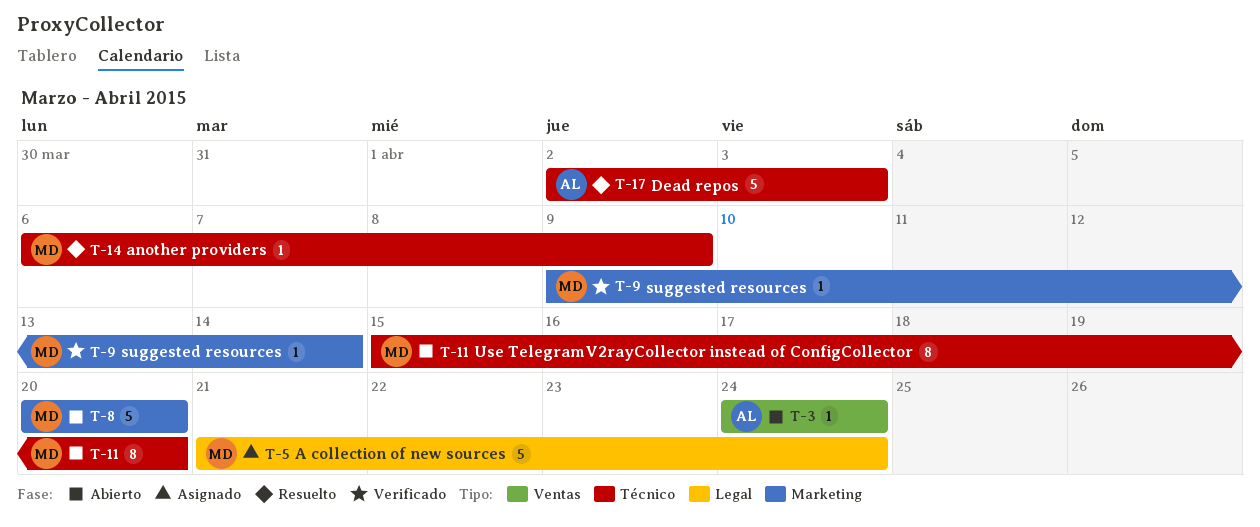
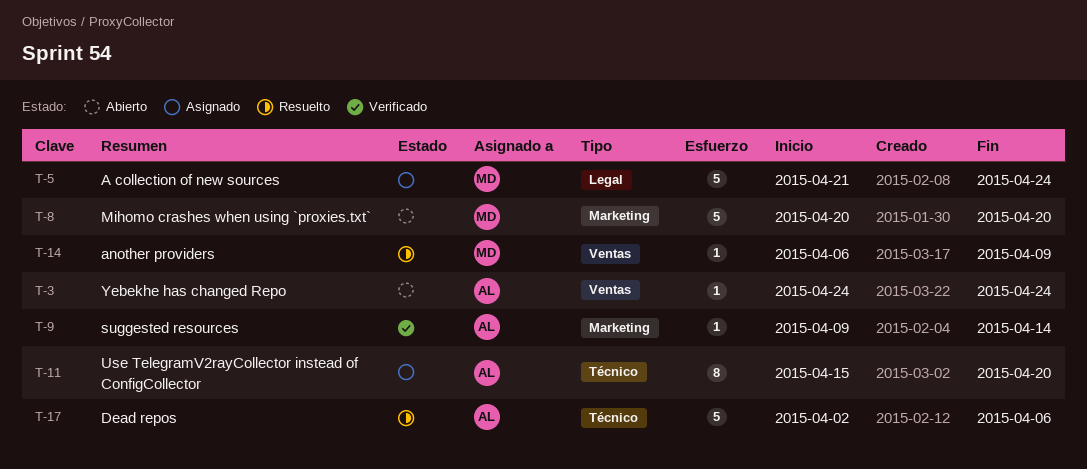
T-9, owner: MD -> AL
T-11, status: Abierto -> Asignado
T-11, owner: MD -> AL
T-14, label: Técnico -> Ventas
T-17, due: Apr 3 -> Apr 6

